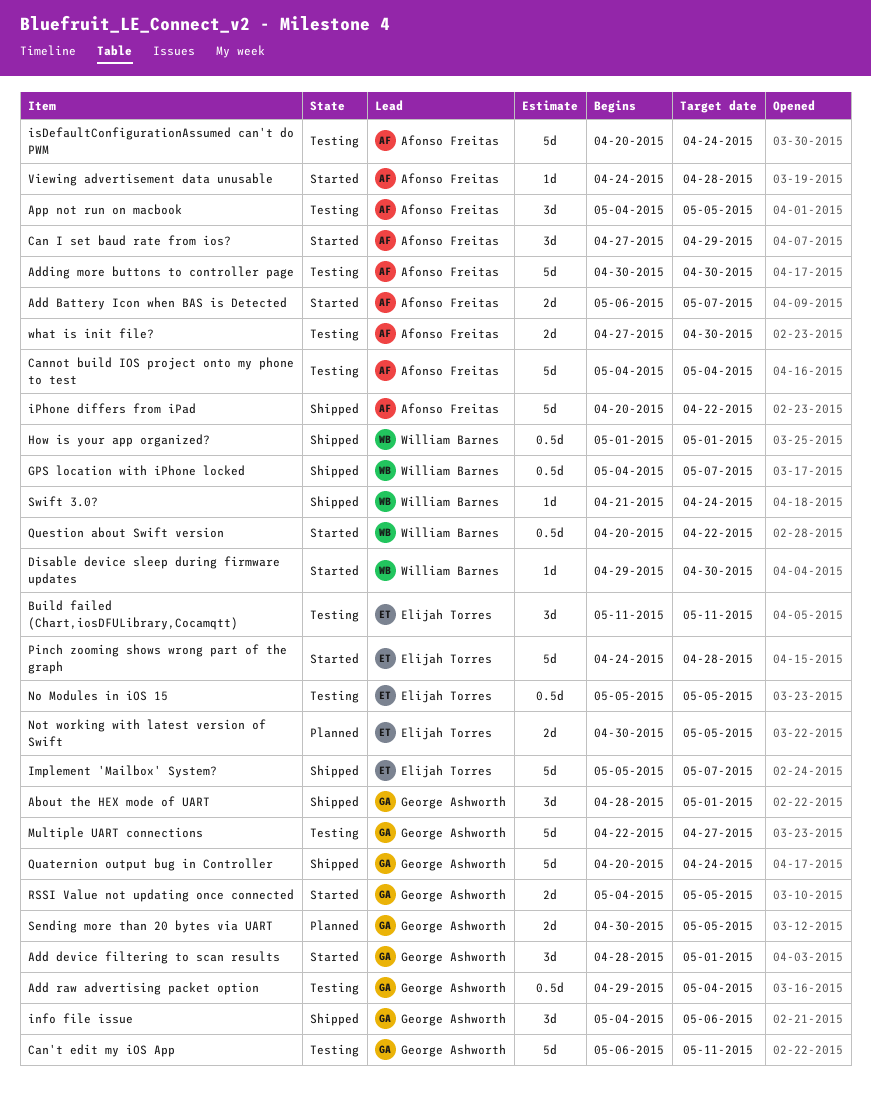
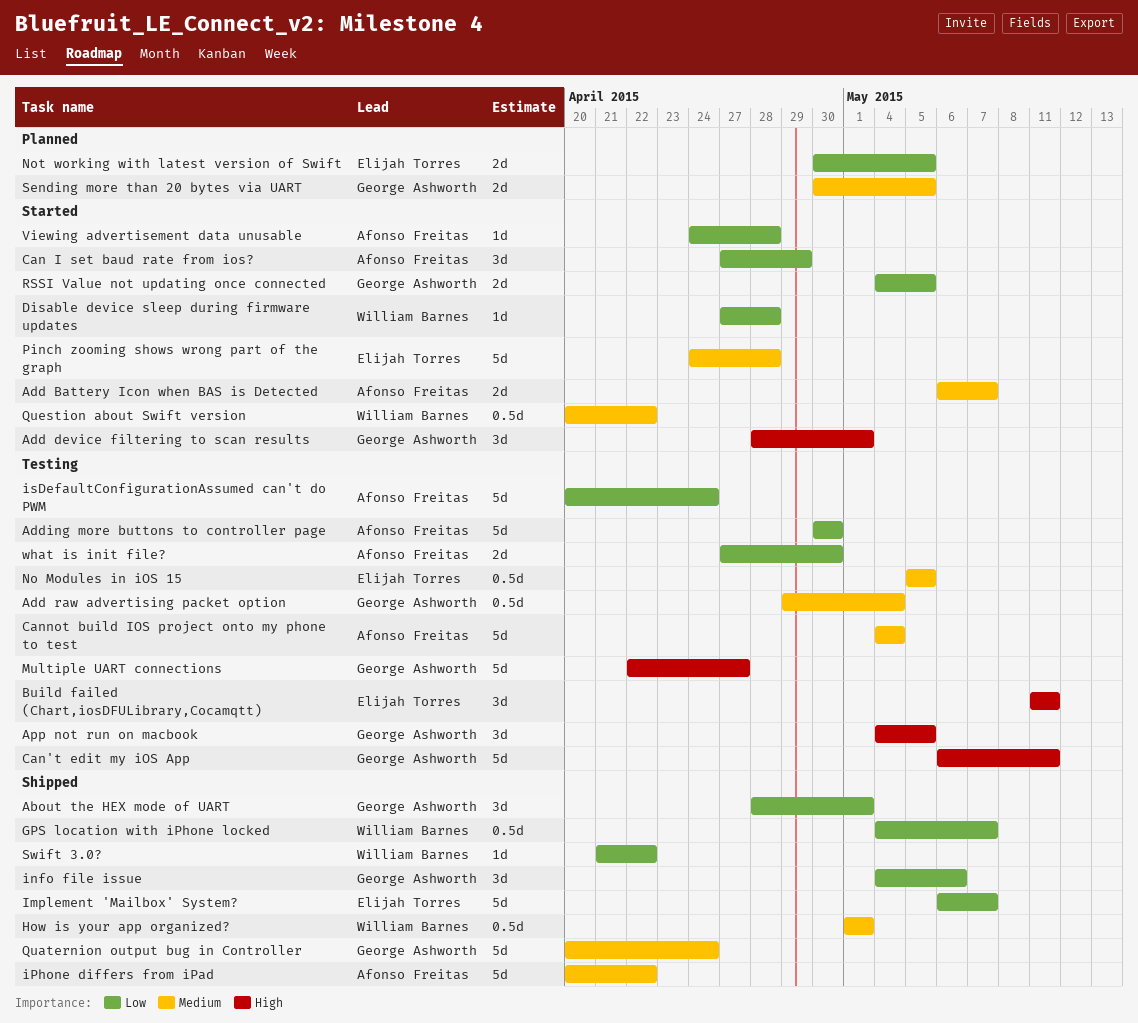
App not run on macbook, owner: Afonso Freitas -> George Ashworth
Disable device sleep during firmware updates, start: Apr 29 -> Apr 27
Disable device sleep during firmware updates, due: Apr 30 -> Apr 28
Implement 'Mailbox' System?, start: May 5 -> May 6
Swift 3.0?, due: Apr 24 -> Apr 22

